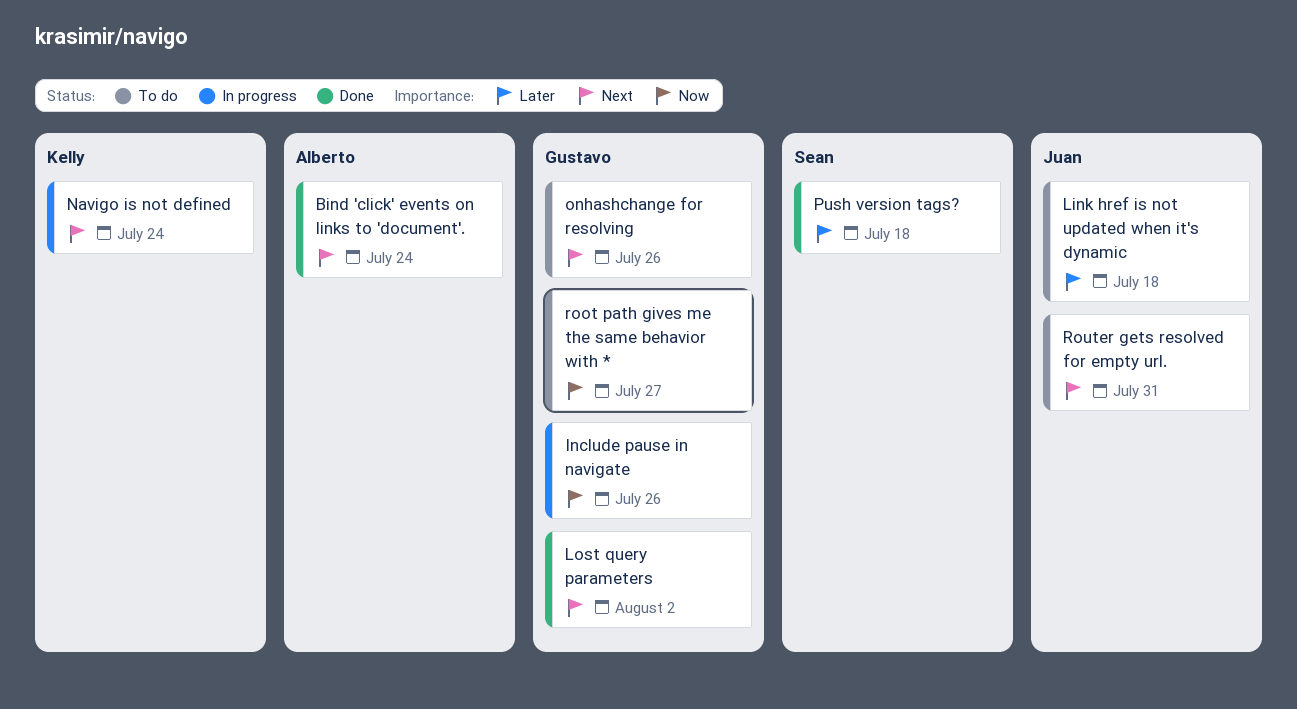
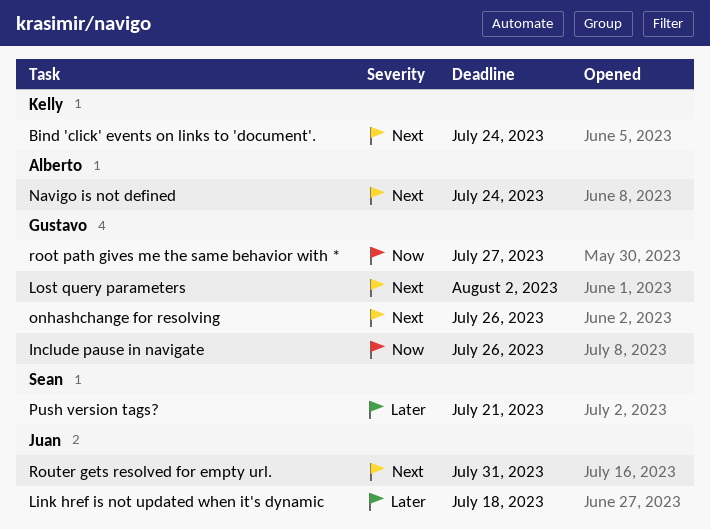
Bind 'click' events on links to 'document'., owner: Alberto -> Kelly
Navigo is not defined, owner: Kelly -> Alberto
Push version tags?, due: Jul 18 -> Jul 21

